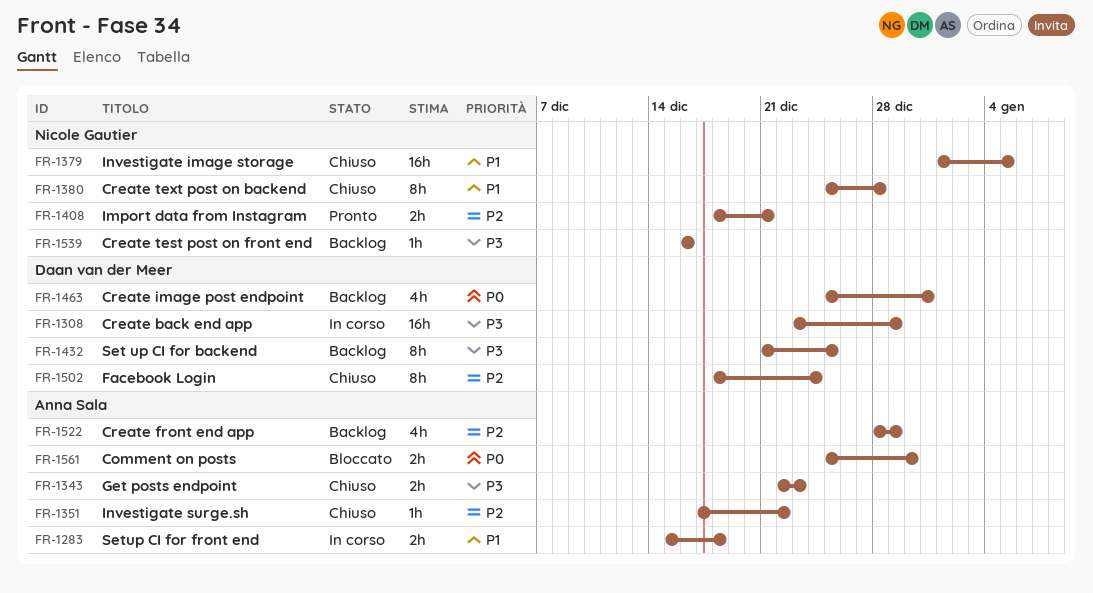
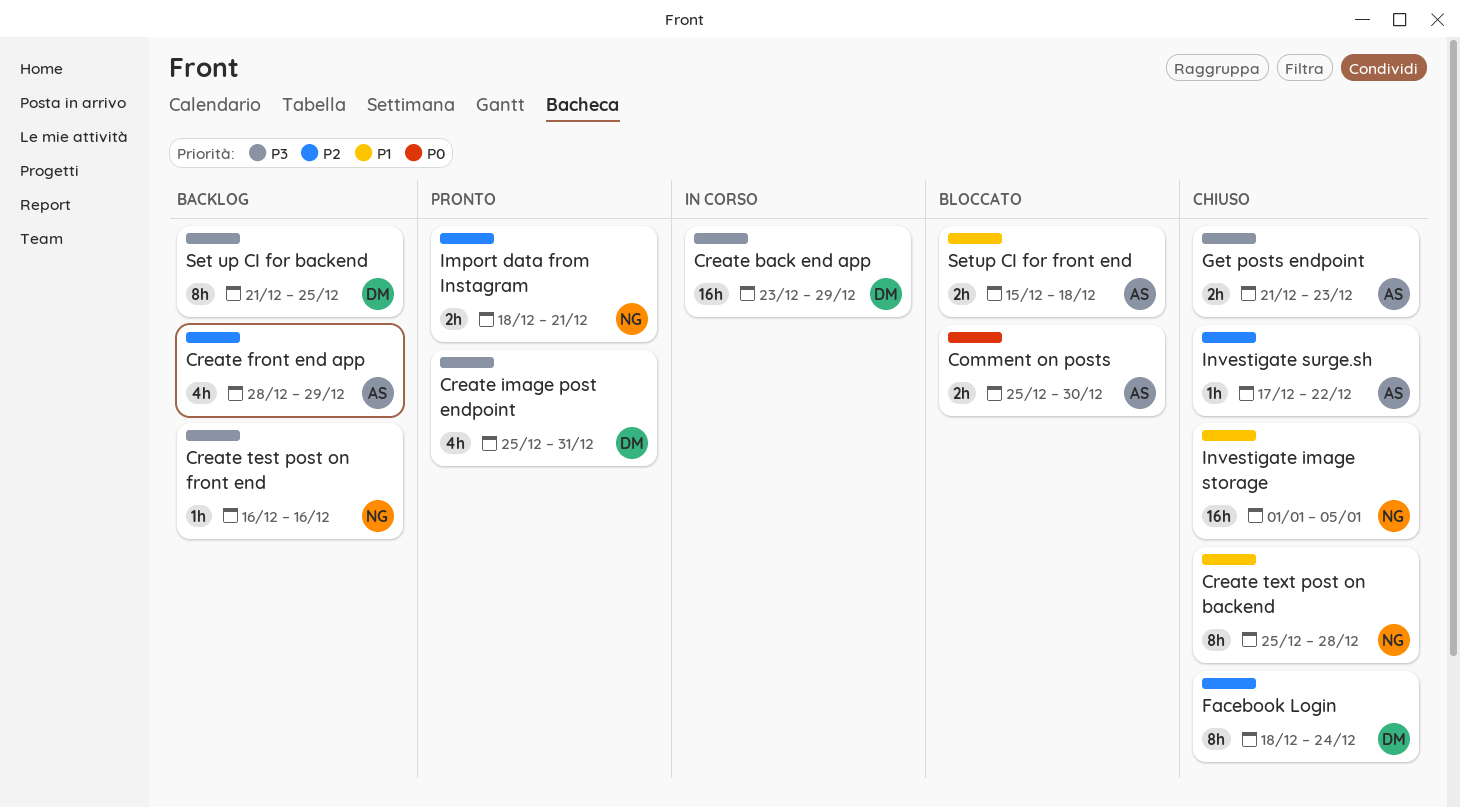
Create image post endpoint, status: Backlog -> Pronto
Create image post endpoint, priority: P0 -> P3
Get posts endpoint, start: Dec 22 -> Dec 21
Setup CI for front end, status: In corso -> Bloccato

